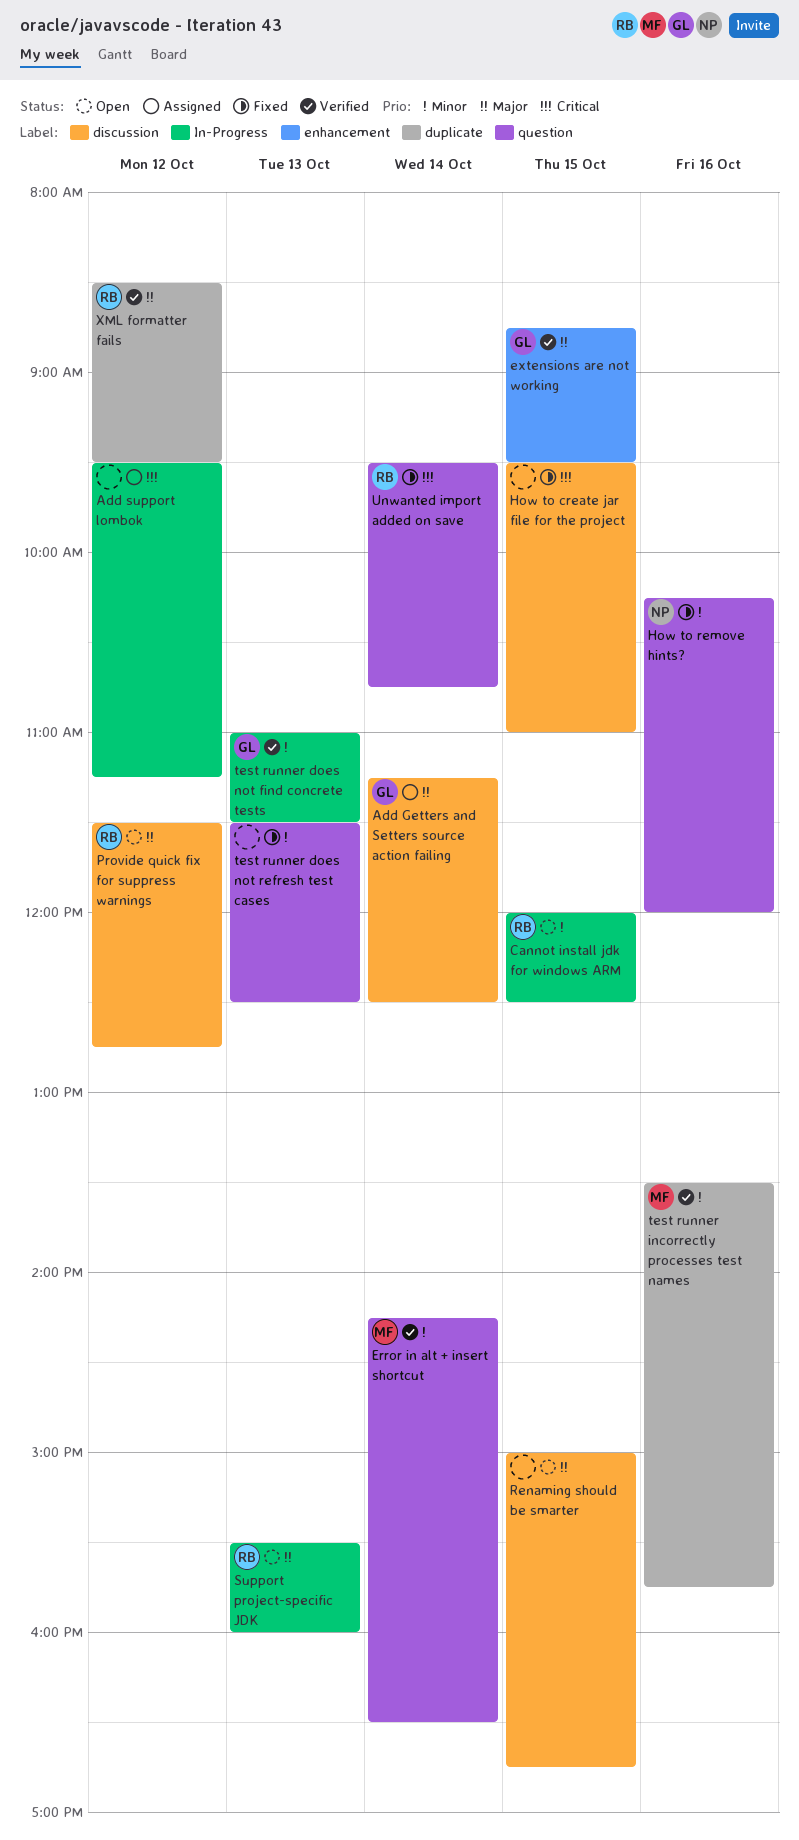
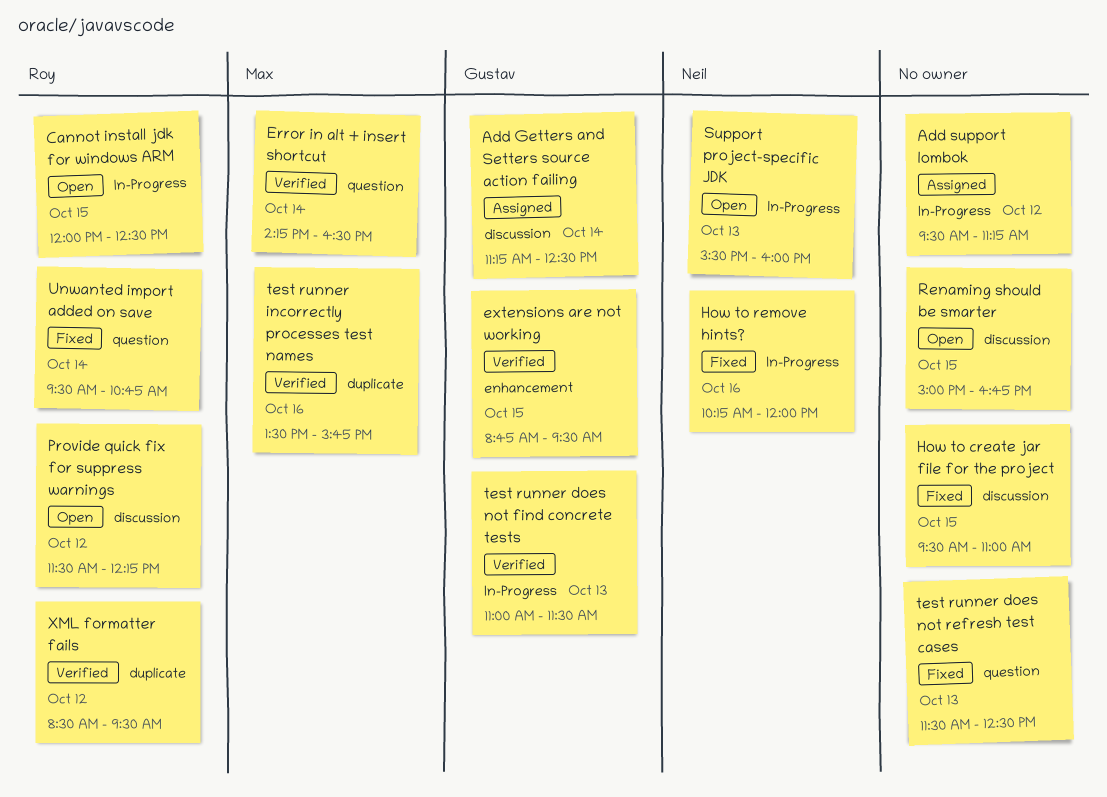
How to remove hints?, label: question -> In-Progress
Provide quick fix for suppress warnings, ends: 12:45 -> 12:15
Support project-specific JDK, owner: Roy -> Neil

